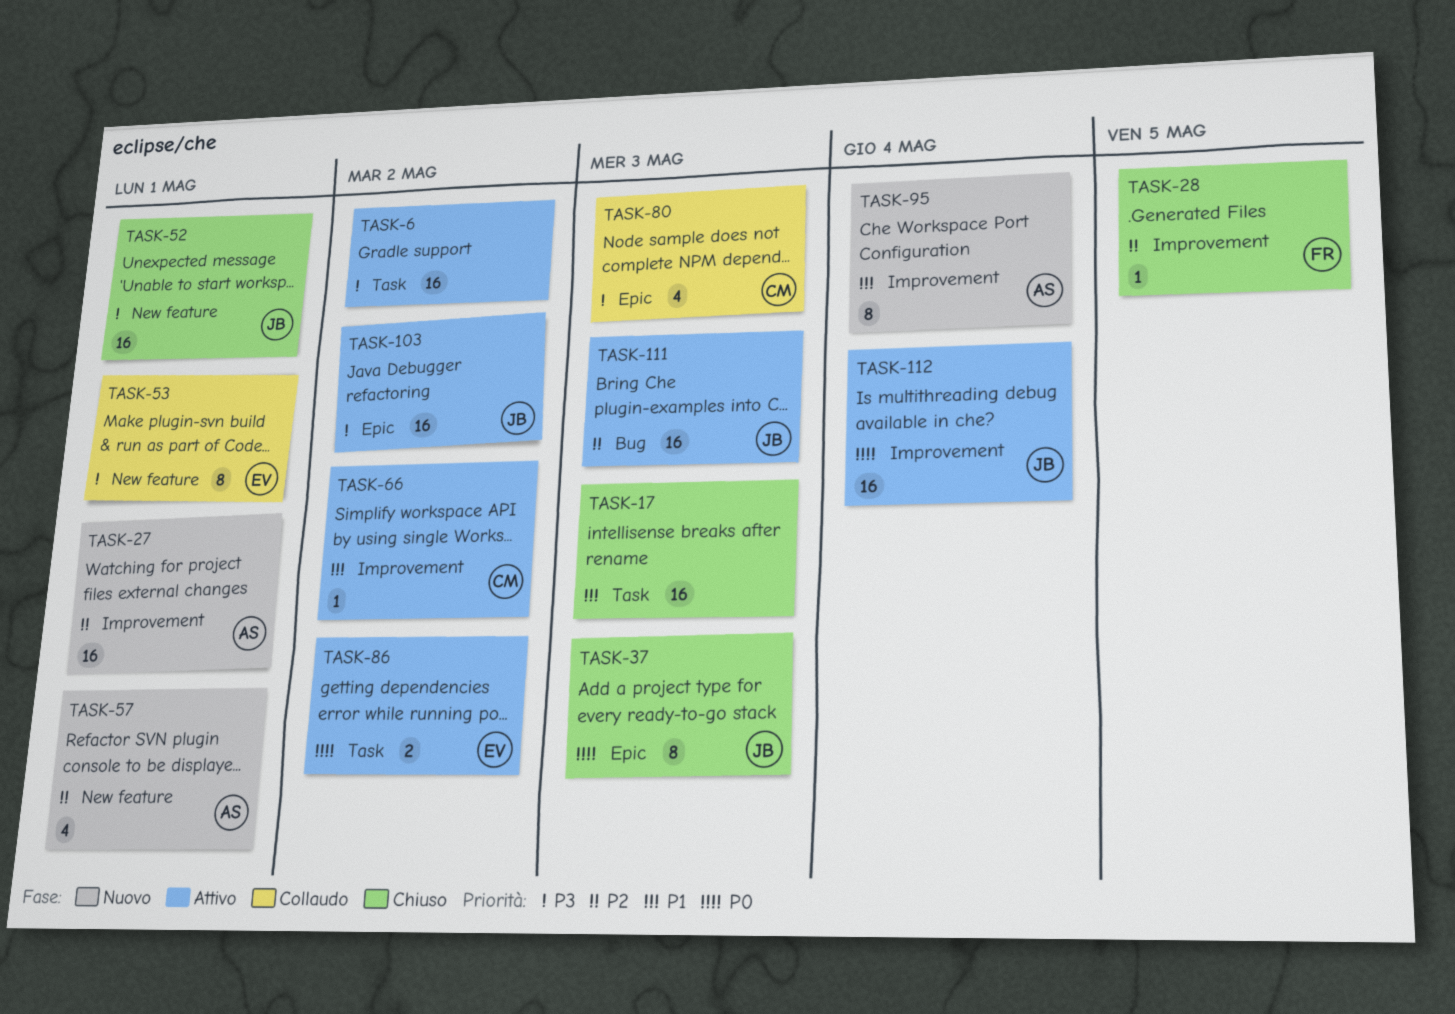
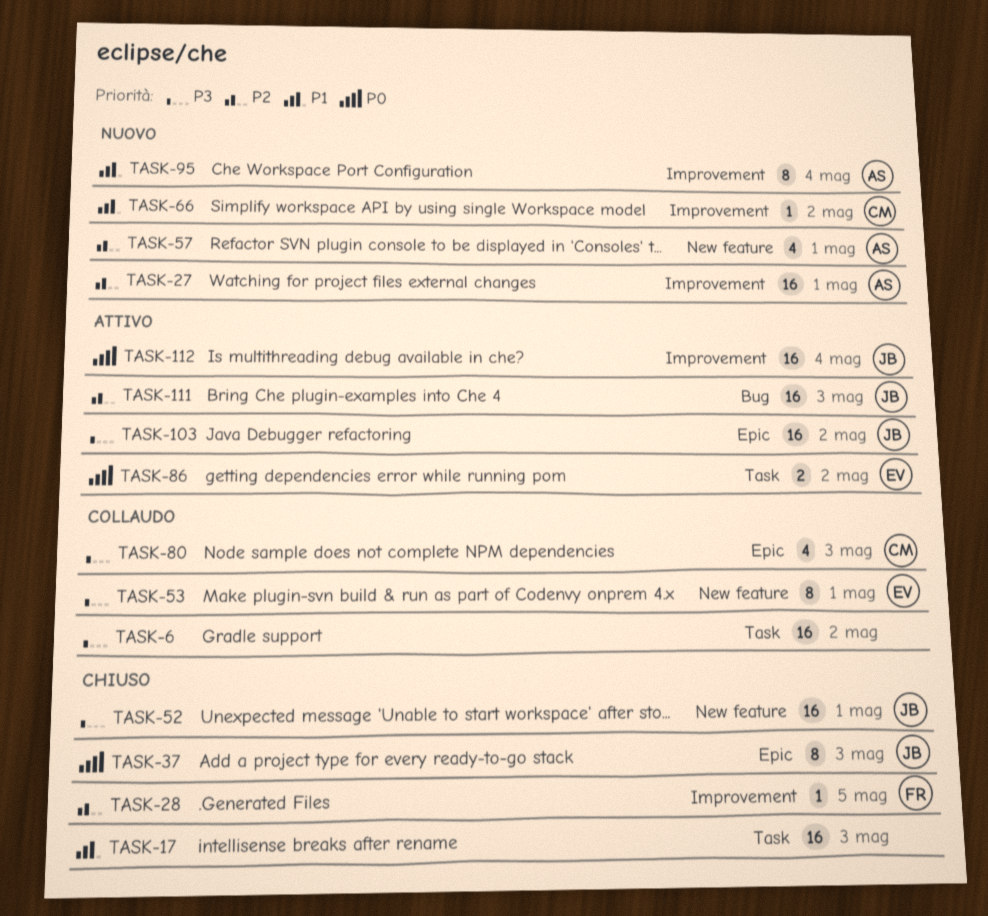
TASK-6, status: Attivo -> Collaudo
TASK-66, status: Attivo -> Nuovo

